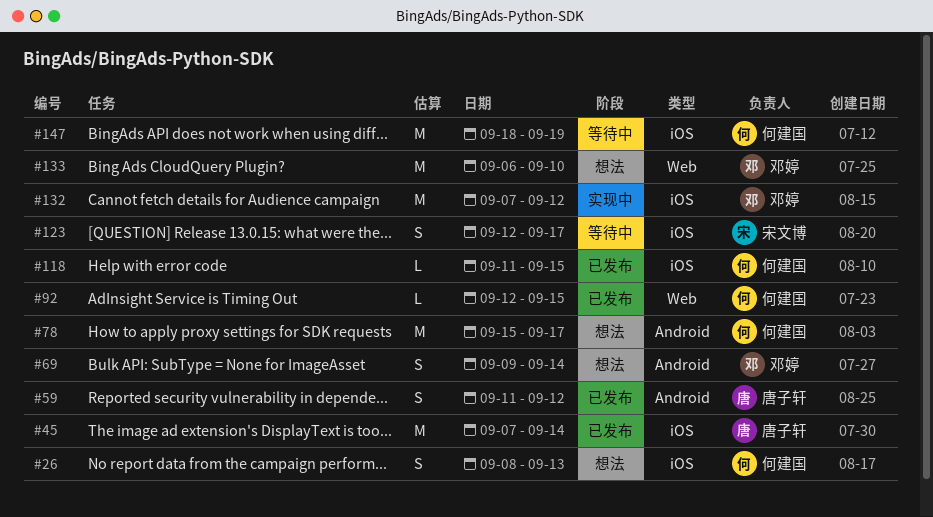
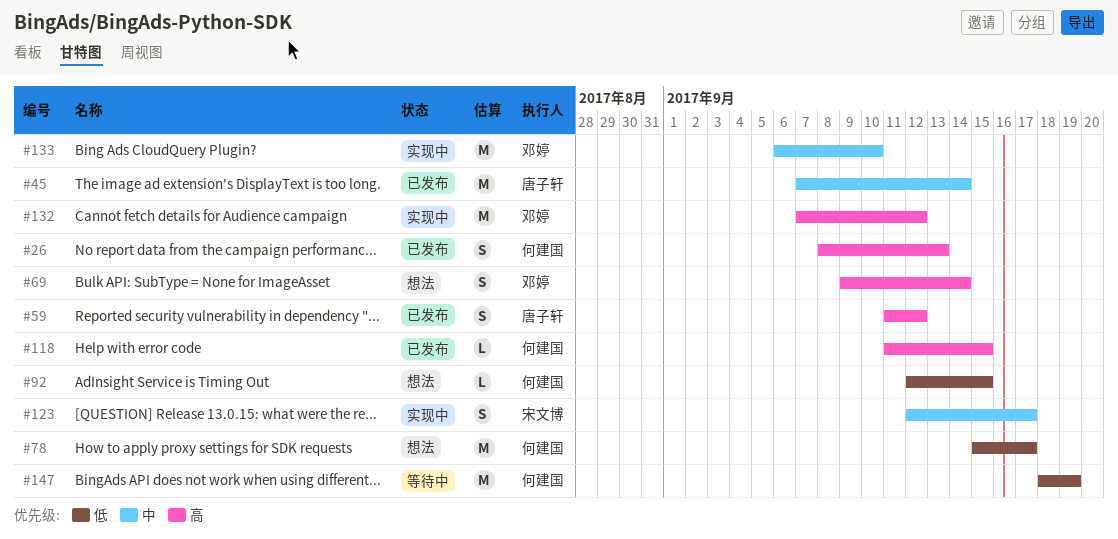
#26, status: 想法 -> 已发布
#92, status: 已发布 -> 想法
#123, status: 等待中 -> 实现中
#133, status: 想法 -> 实现中

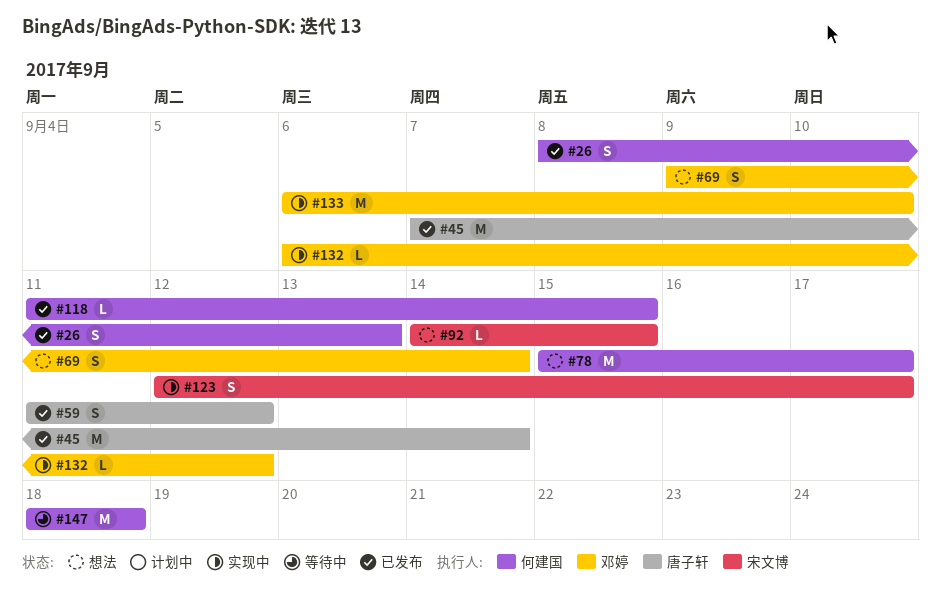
#92, owner: 何建国 -> 宋文博
#92, start: Sep 12 -> Sep 14
#132, estimate: M -> L
#132, start: Sep 7 -> Sep 6
#147, due: Sep 19 -> Sep 18

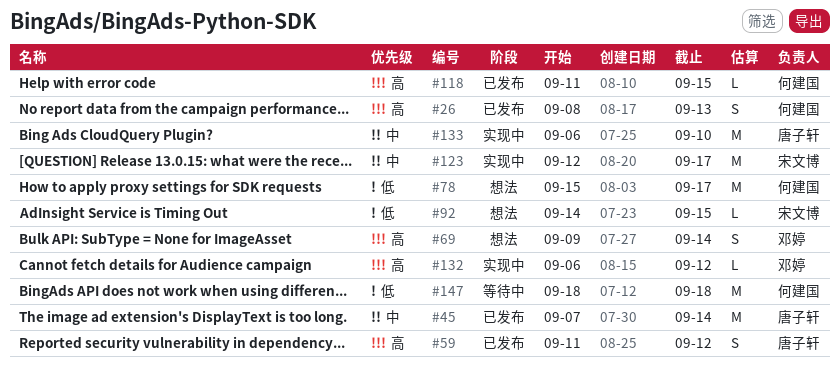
#123, estimate: S -> M
#133, owner: 邓婷 -> 唐子轩

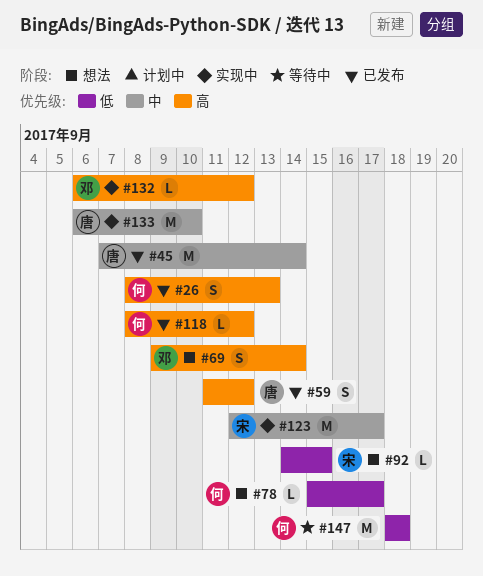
#78, estimate: M -> L
#118, start: Sep 11 -> Sep 8
#118, due: Sep 15 -> Sep 12

